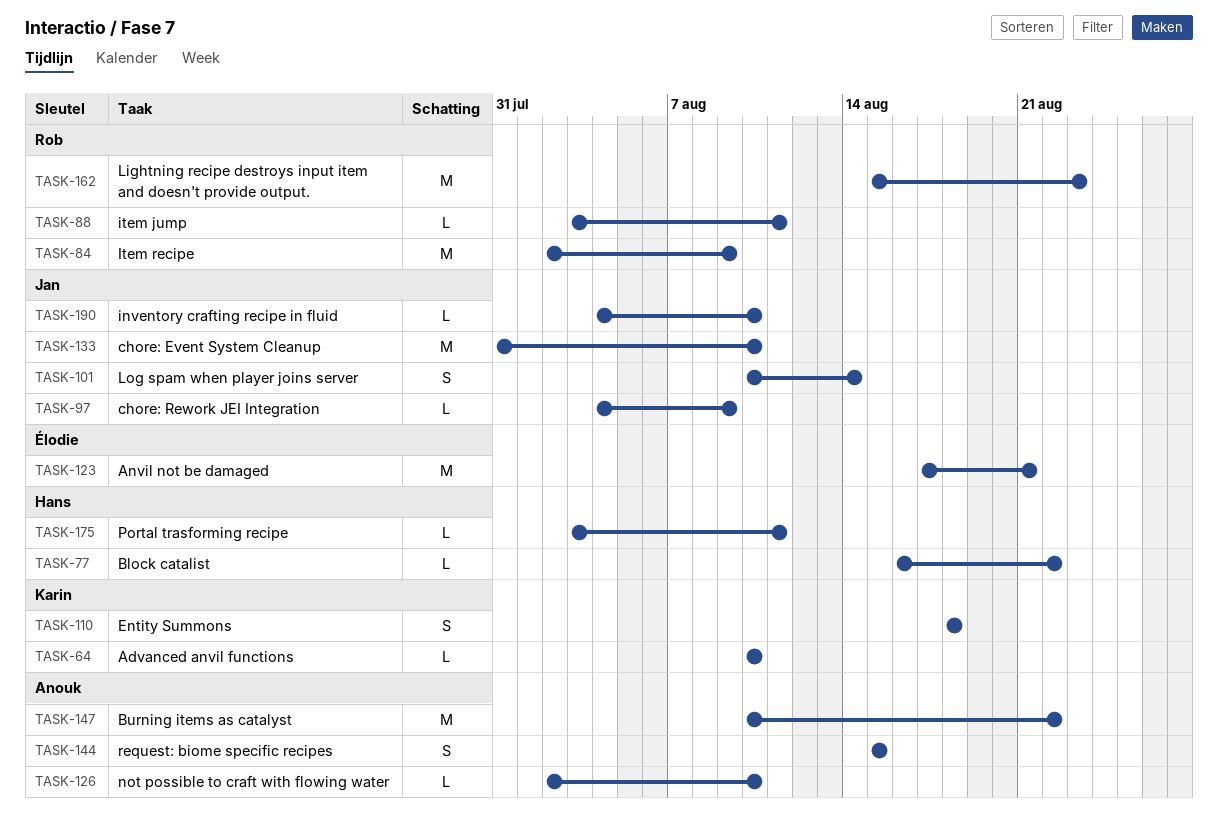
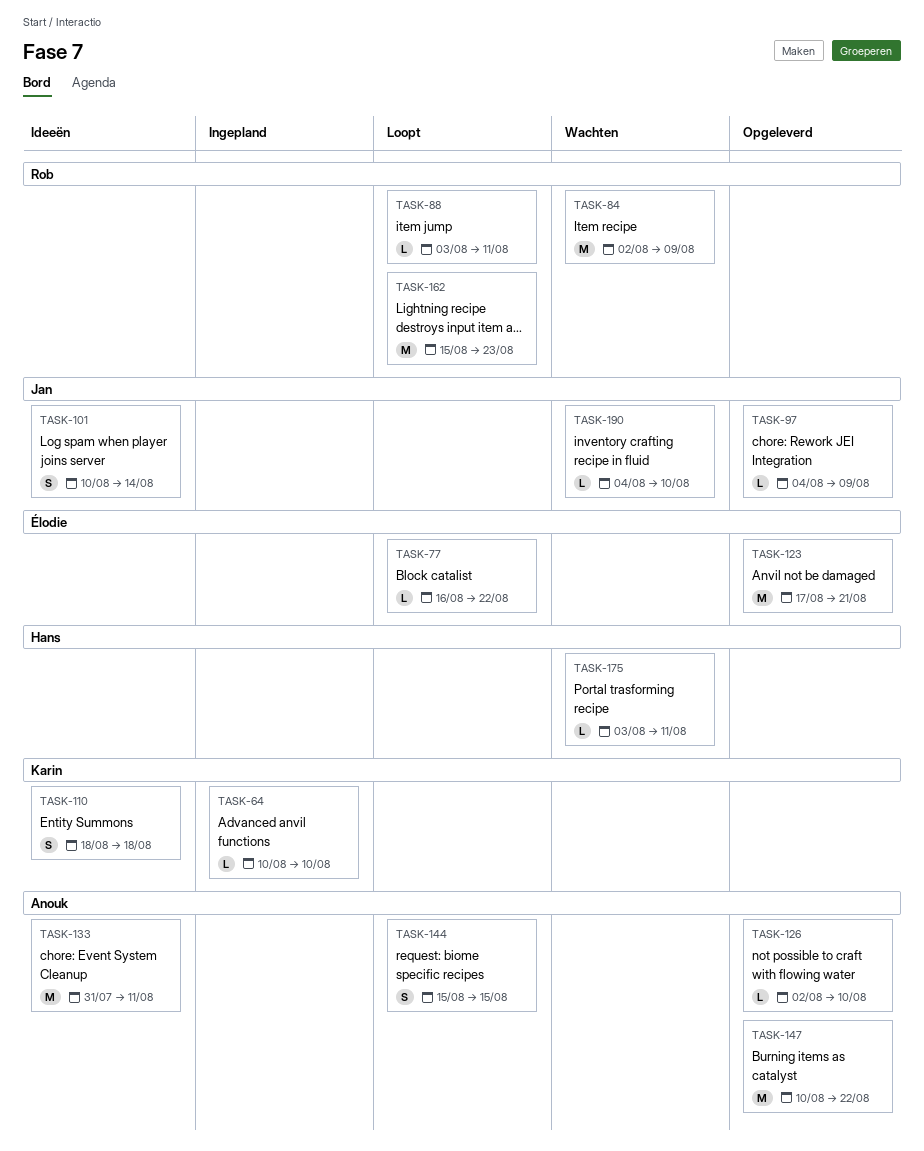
TASK-77, owner: Hans -> Élodie
TASK-133, owner: Jan -> Anouk
TASK-133, due: Aug 10 -> Aug 11

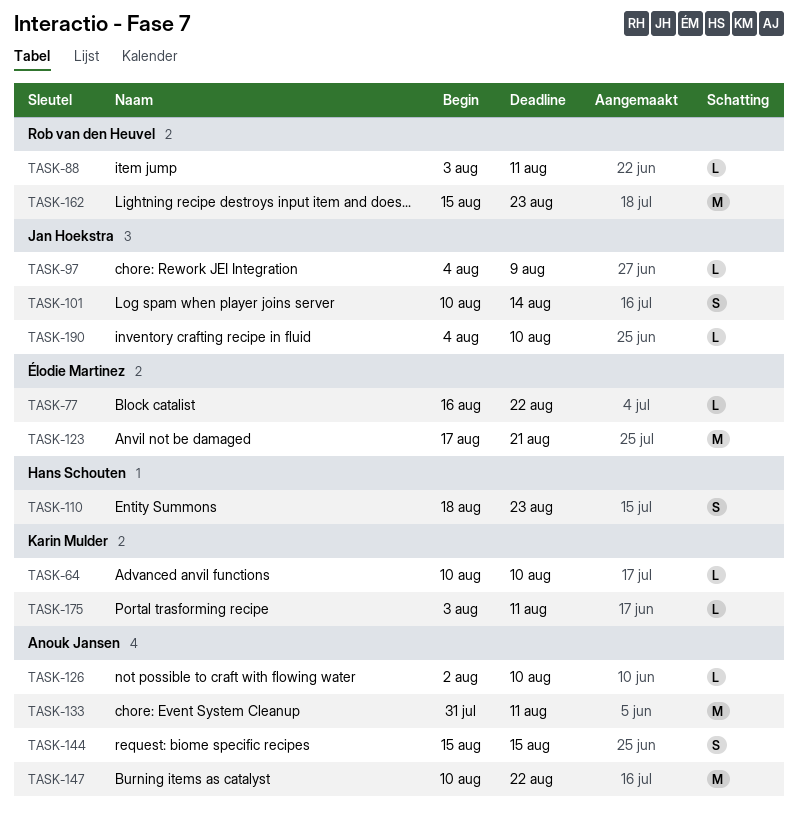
TASK-84: present -> none
TASK-110, owner: Karin Mulder -> Hans Schouten
TASK-110, due: Aug 18 -> Aug 23
TASK-175, owner: Hans Schouten -> Karin Mulder

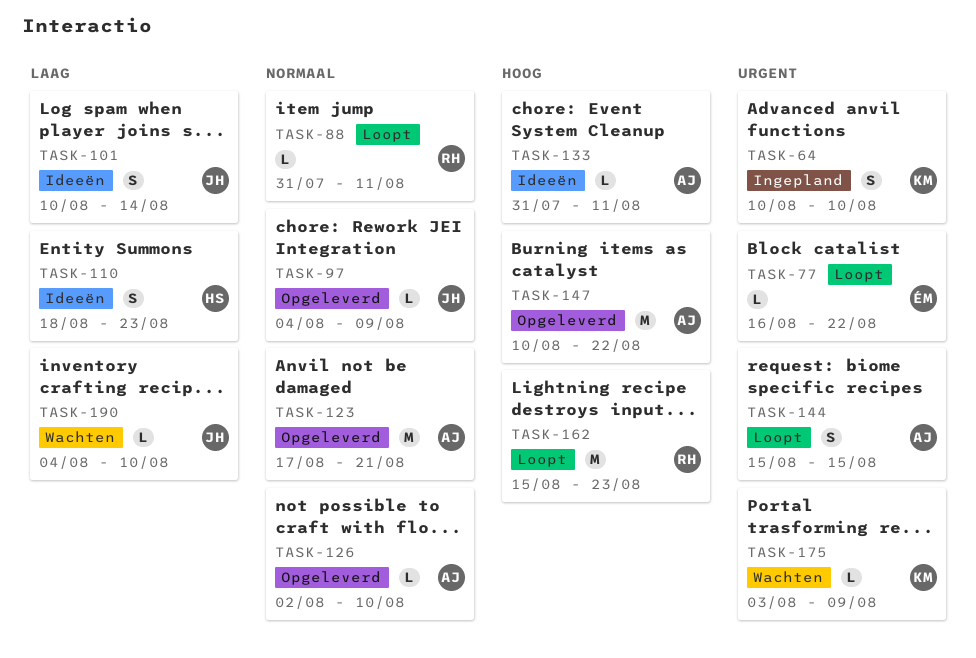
TASK-64, estimate: L -> S
TASK-88, start: Aug 3 -> Jul 31
TASK-123, owner: Élodie Martinez -> Anouk Jansen
TASK-133, estimate: M -> L
TASK-175, due: Aug 11 -> Aug 9

